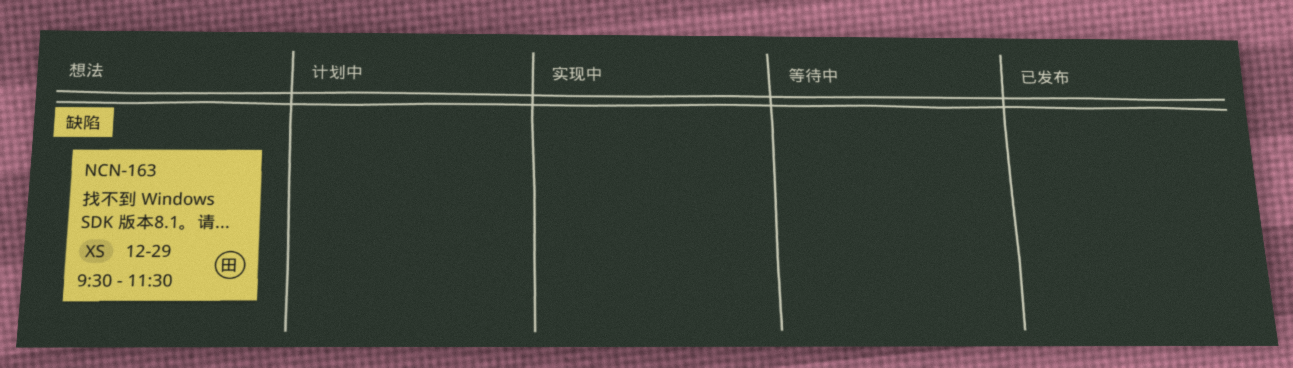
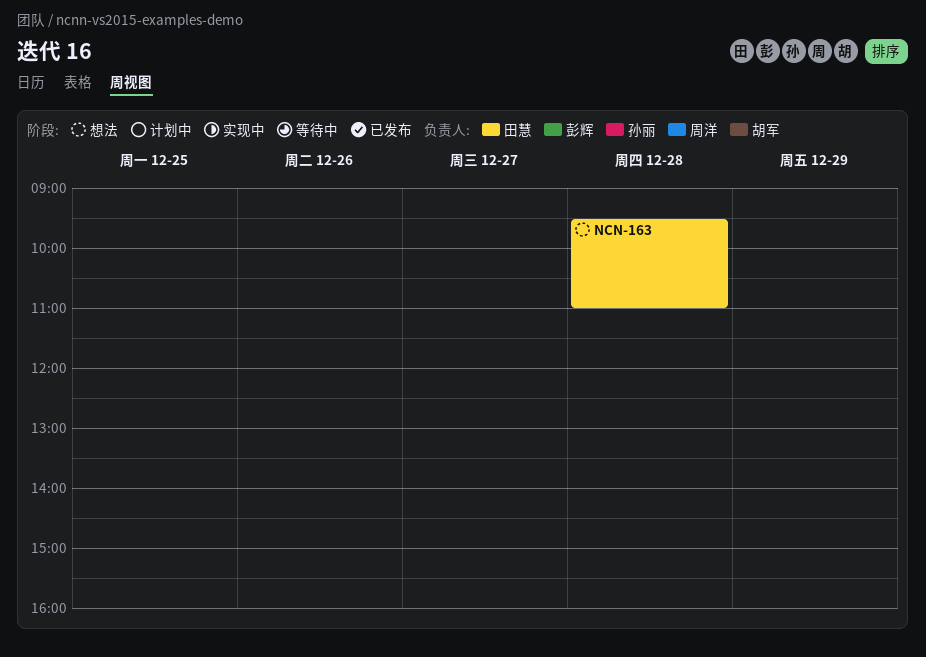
NCN-163, day: Dec 29 -> Dec 28
NCN-163, ends: 11:30 -> 11:00

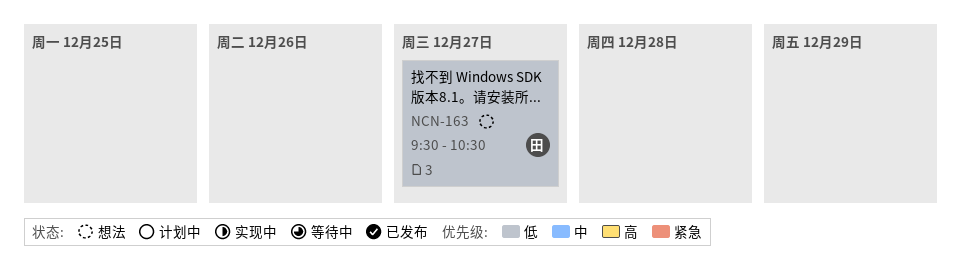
NCN-163, day: Dec 28 -> Dec 27
NCN-163, ends: 11:00 -> 10:30

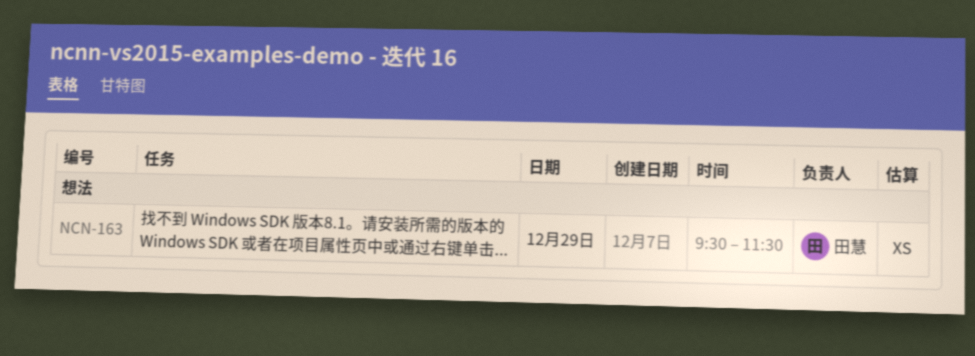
NCN-163, day: Dec 27 -> Dec 29
NCN-163, ends: 10:30 -> 11:30

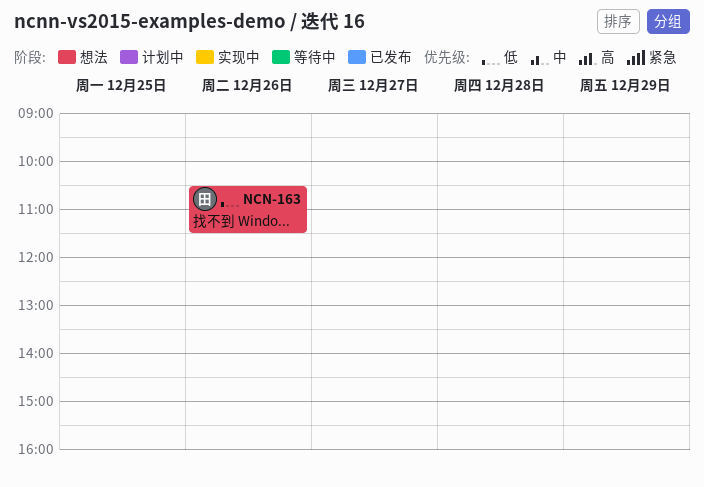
NCN-163, day: Dec 29 -> Dec 26
NCN-163, begins: 09:30 -> 10:30

